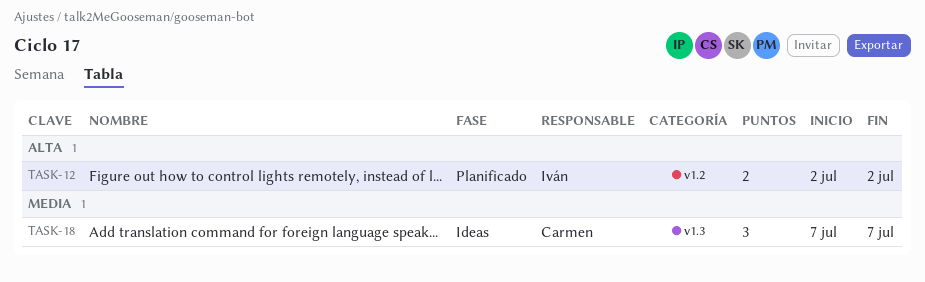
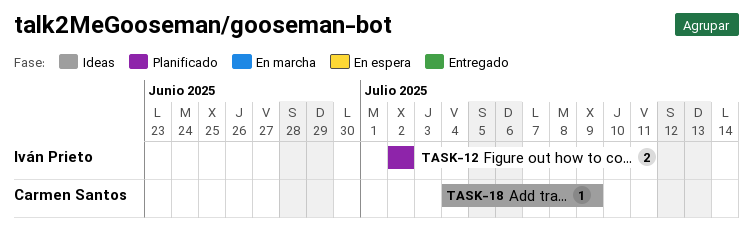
TASK-18, estimate: 3 -> 1
TASK-18, start: Jul 7 -> Jul 4
TASK-18, due: Jul 7 -> Jul 9

